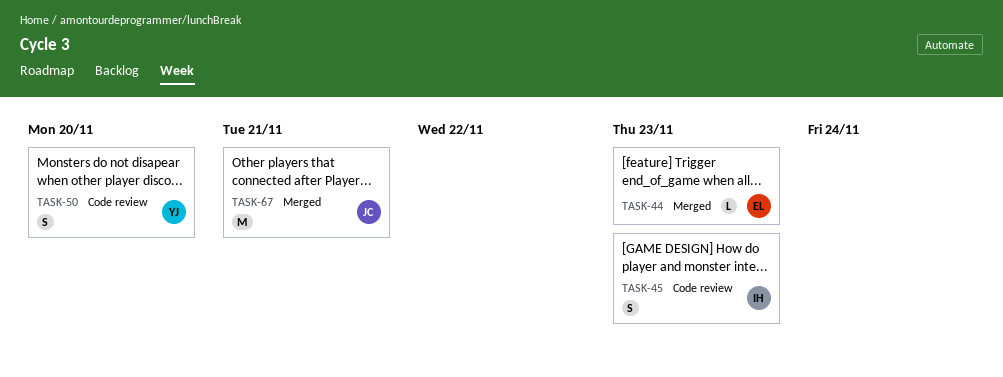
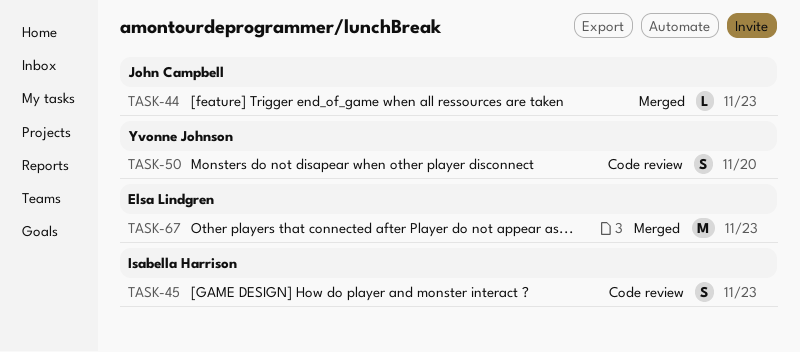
TASK-44, owner: Elsa Lindgren -> John Campbell
TASK-67, owner: John Campbell -> Elsa Lindgren
TASK-67, due: Nov 21 -> Nov 23

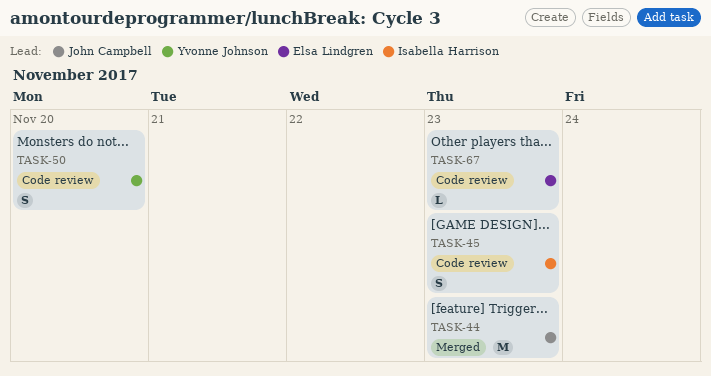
TASK-44, estimate: L -> M
TASK-67, status: Merged -> Code review
TASK-67, estimate: M -> L

